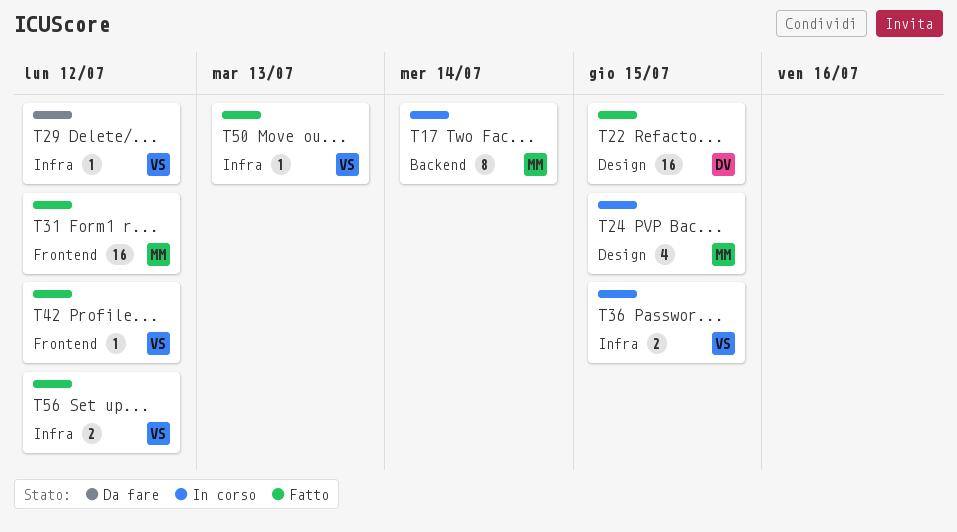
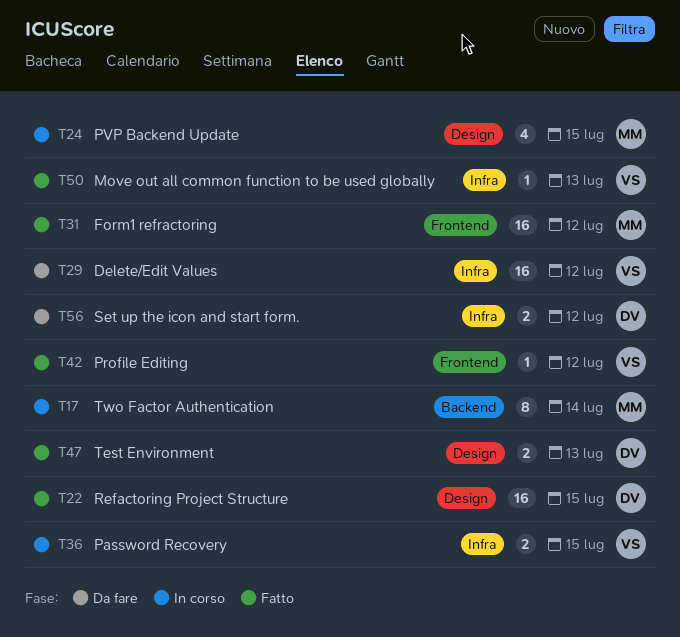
T29, estimate: 1 -> 16
T47: none -> present
T56, status: Fatto -> Da fare
T56, owner: VS -> DV

